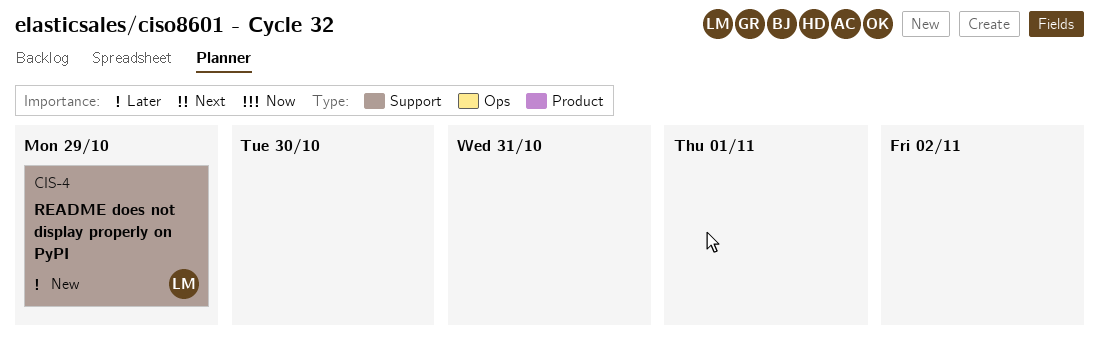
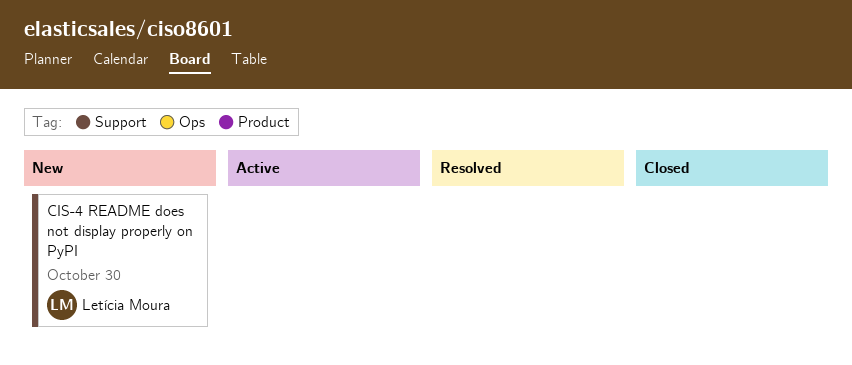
CIS-4, due: Oct 29 -> Oct 30

